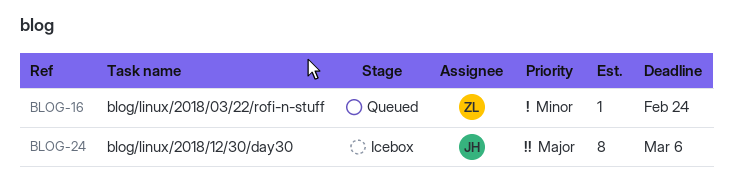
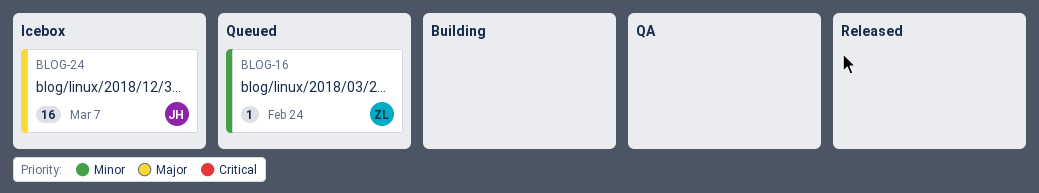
BLOG-24, estimate: 8 -> 16
BLOG-24, due: Mar 6 -> Mar 7

